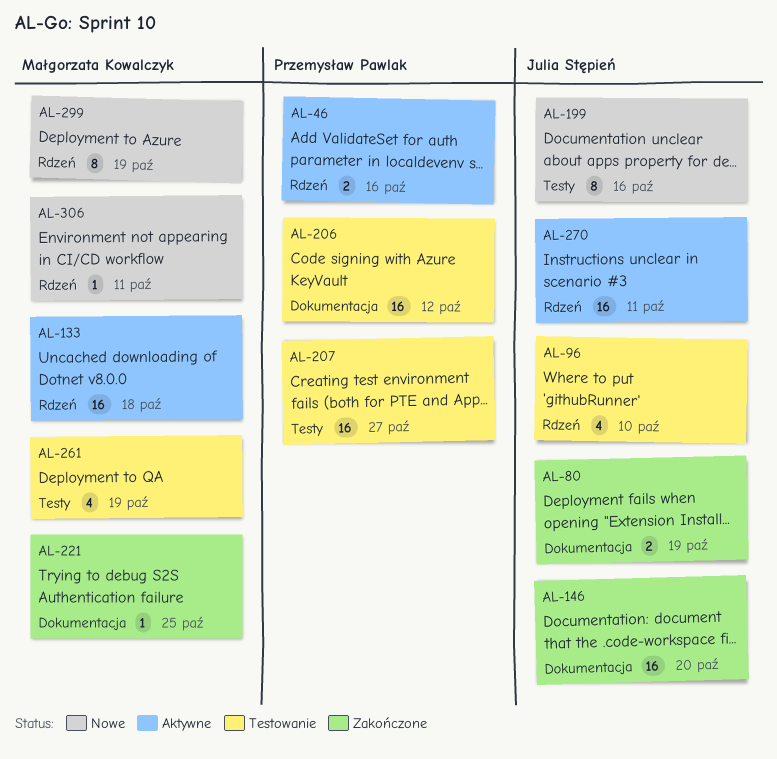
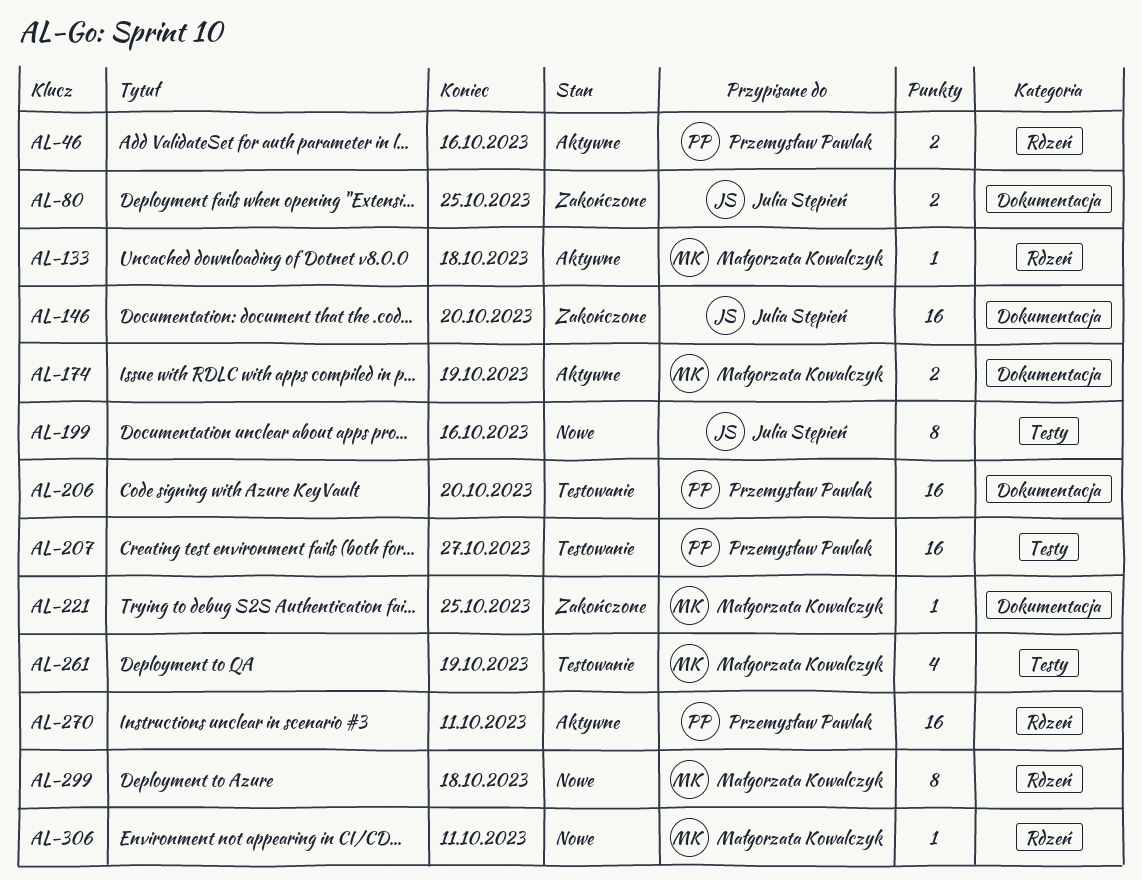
AL-80, due: Oct 19 -> Oct 25
AL-96: present -> none
AL-133, estimate: 16 -> 1
AL-174: none -> present
AL-206, due: Oct 12 -> Oct 20
AL-270, owner: Julia Stępień -> Przemysław Pawlak
AL-299, due: Oct 19 -> Oct 18

